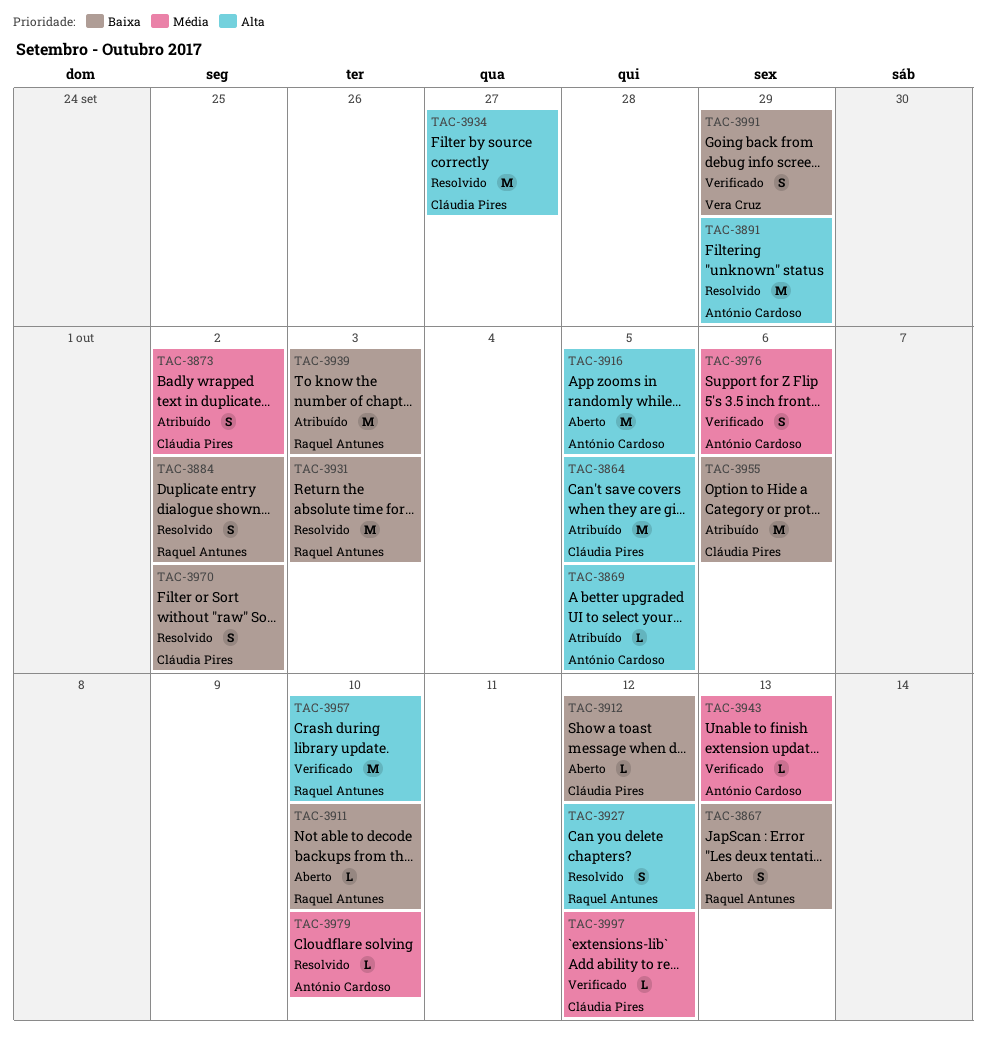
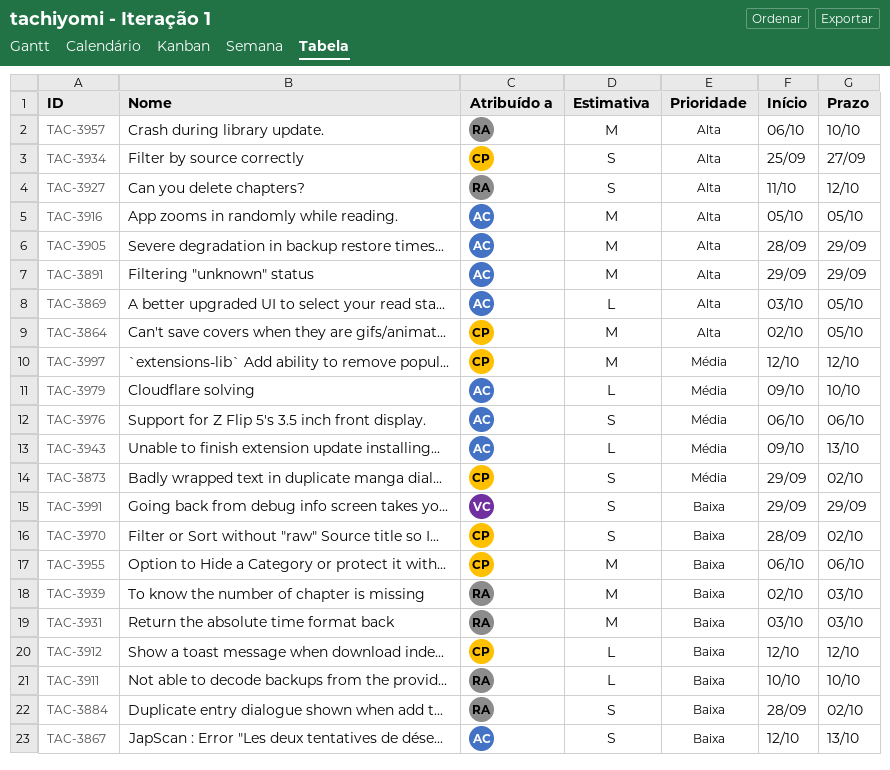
TAC-3867, owner: Raquel Antunes -> António Cardoso
TAC-3905: none -> present
TAC-3934, estimate: M -> S
TAC-3997, estimate: L -> M

